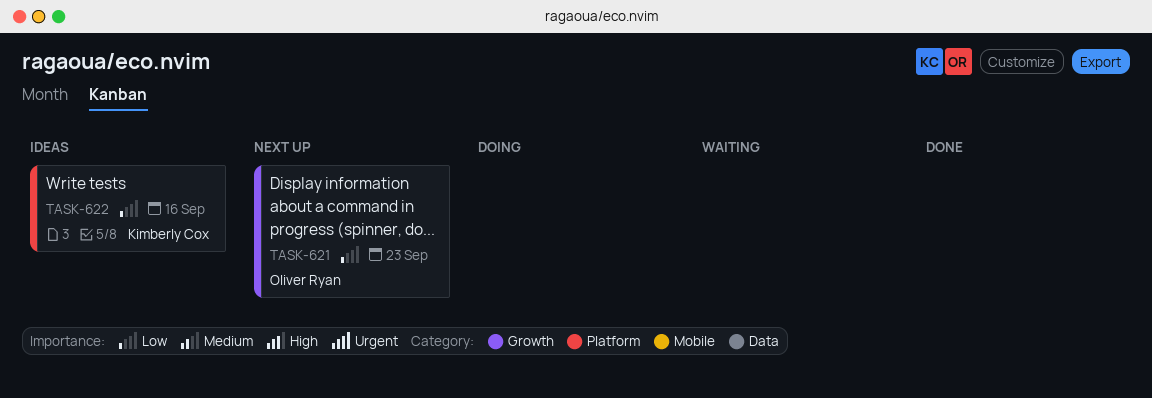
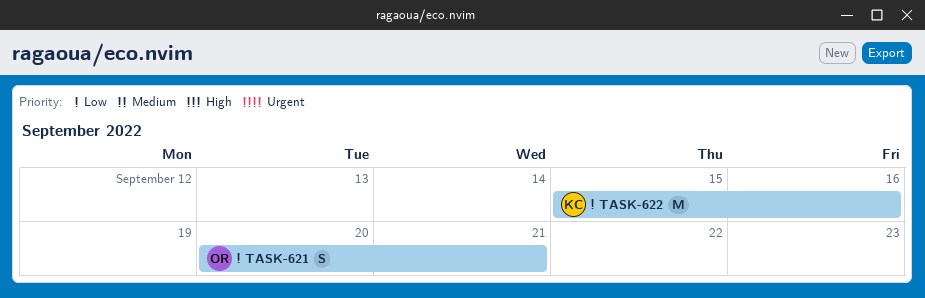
TASK-621, due: Sep 23 -> Sep 21

